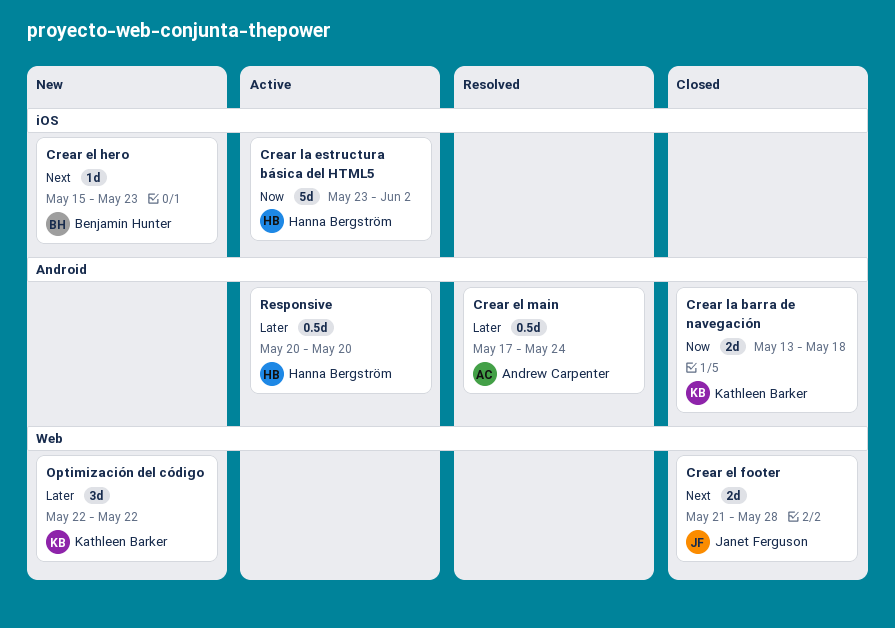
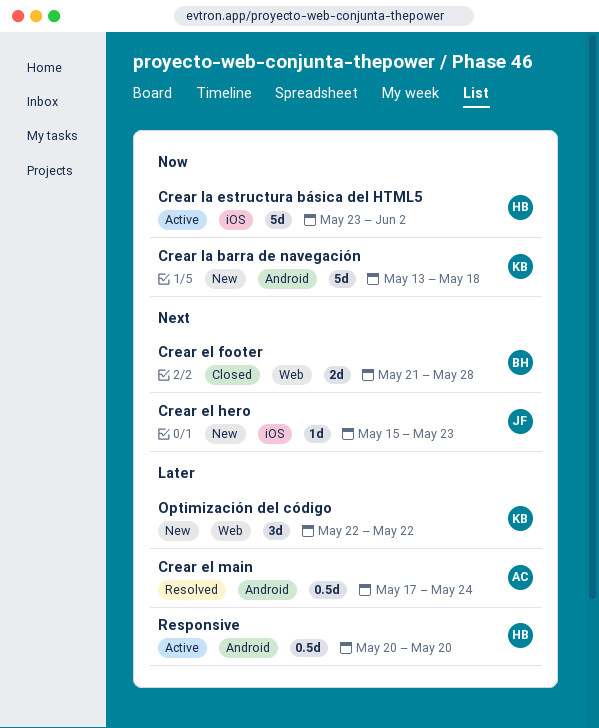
Crear el footer, owner: Janet Ferguson -> Benjamin Hunter
Crear el hero, owner: Benjamin Hunter -> Janet Ferguson
Crear la barra de navegación, status: Closed -> New
Crear la barra de navegación, estimate: 2d -> 5d

